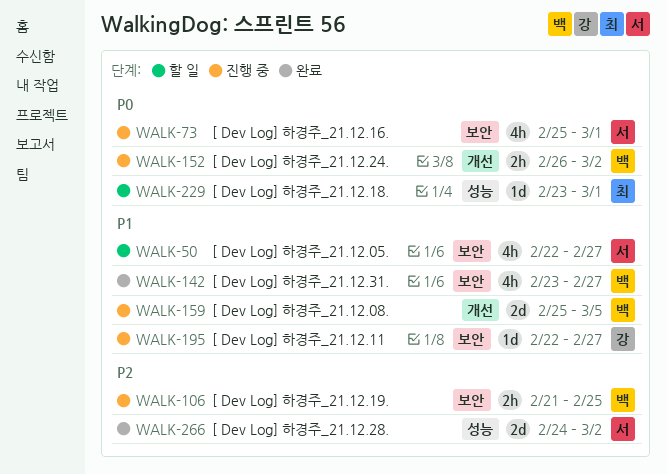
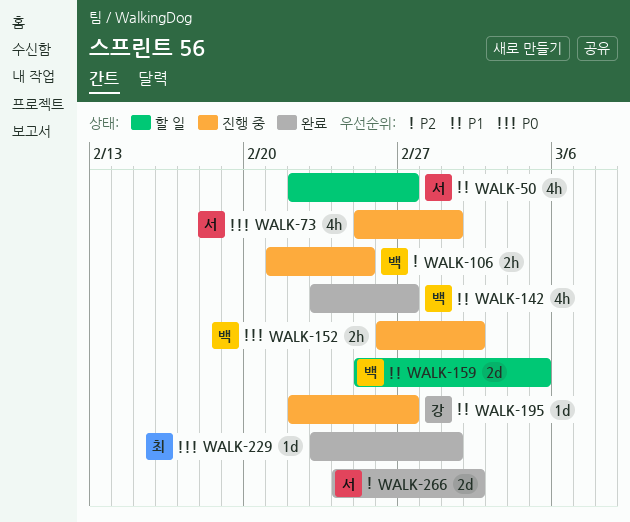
WALK-159, status: 진행 중 -> 할 일
WALK-229, status: 할 일 -> 완료

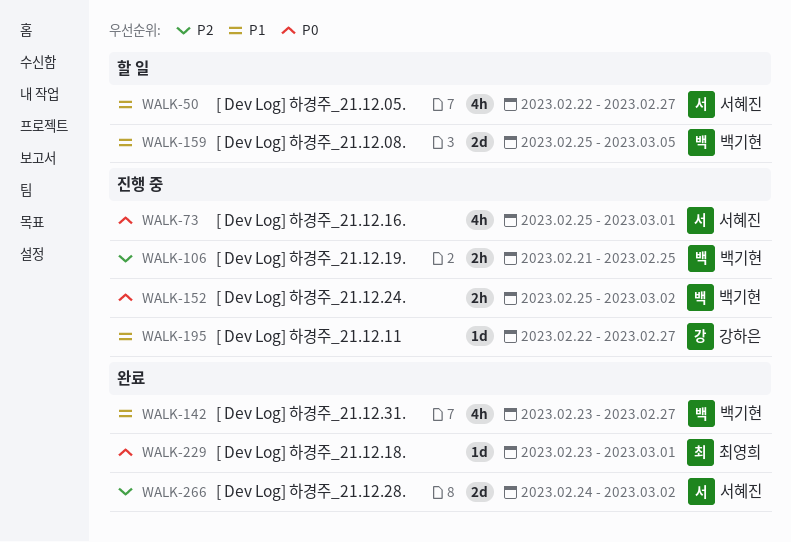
WALK-152, start: Feb 26 -> Feb 25

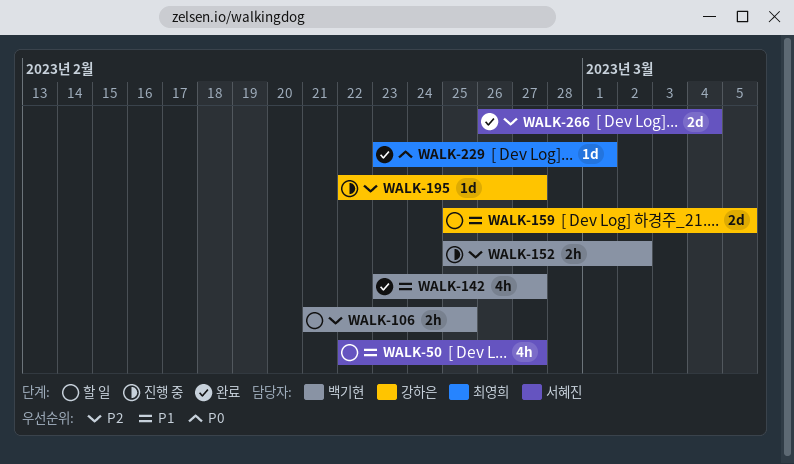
WALK-73: present -> none
WALK-106, status: 진행 중 -> 할 일
WALK-152, priority: P0 -> P2
WALK-159, owner: 백기현 -> 강하은
WALK-195, priority: P1 -> P2
WALK-266, start: Feb 24 -> Feb 26
WALK-266, due: Mar 2 -> Mar 4

